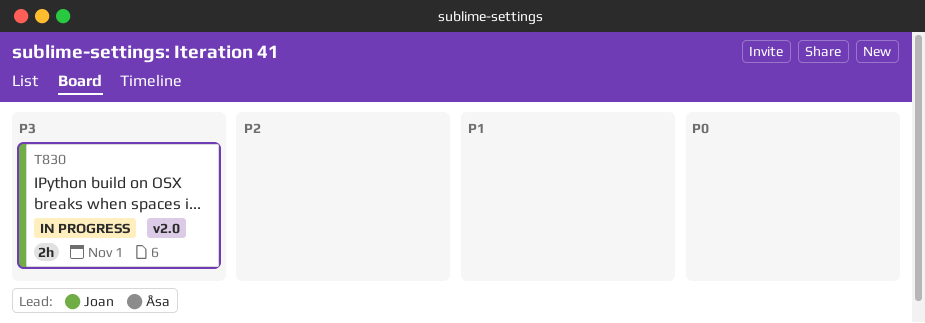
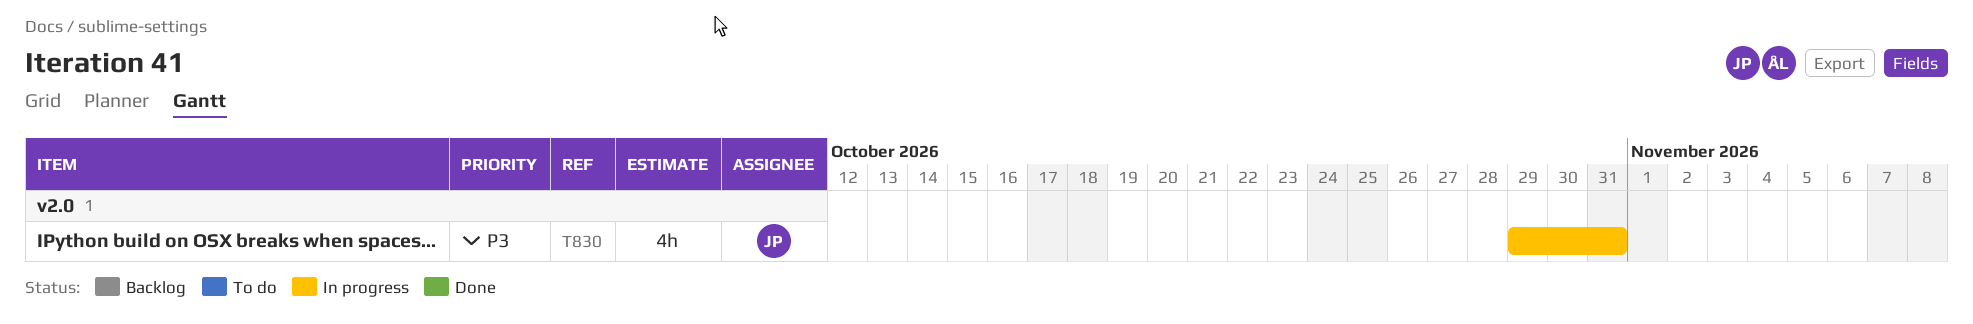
T830, estimate: 2h -> 4h
T830, due: Nov 1 -> Oct 31

